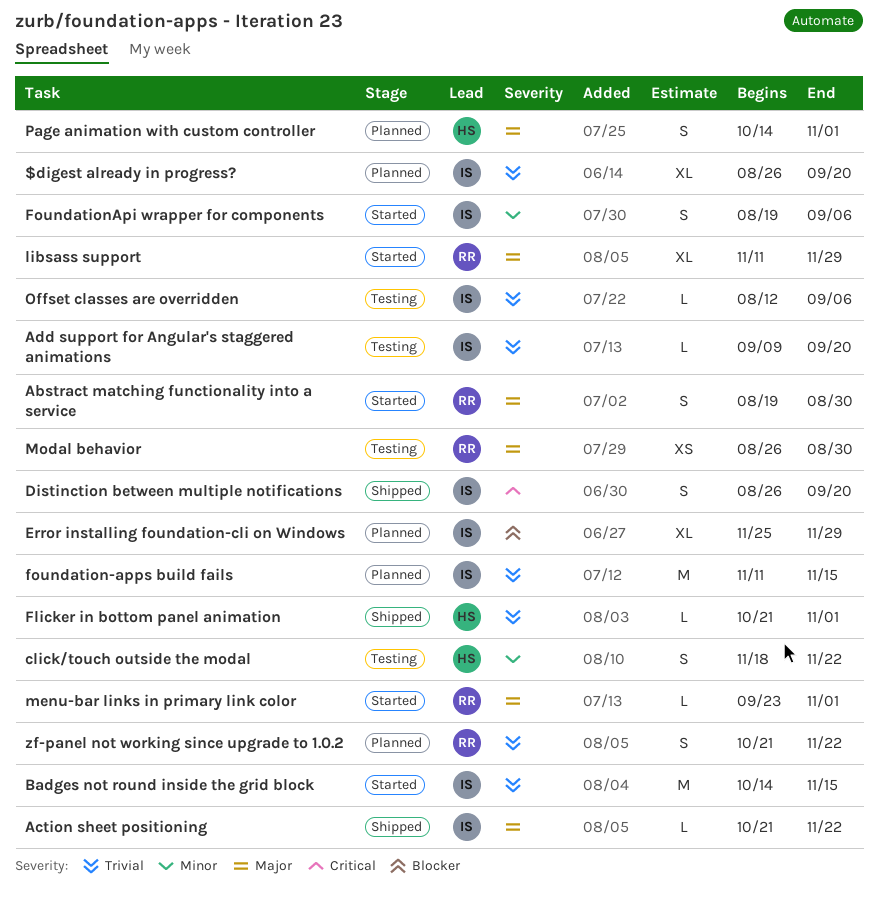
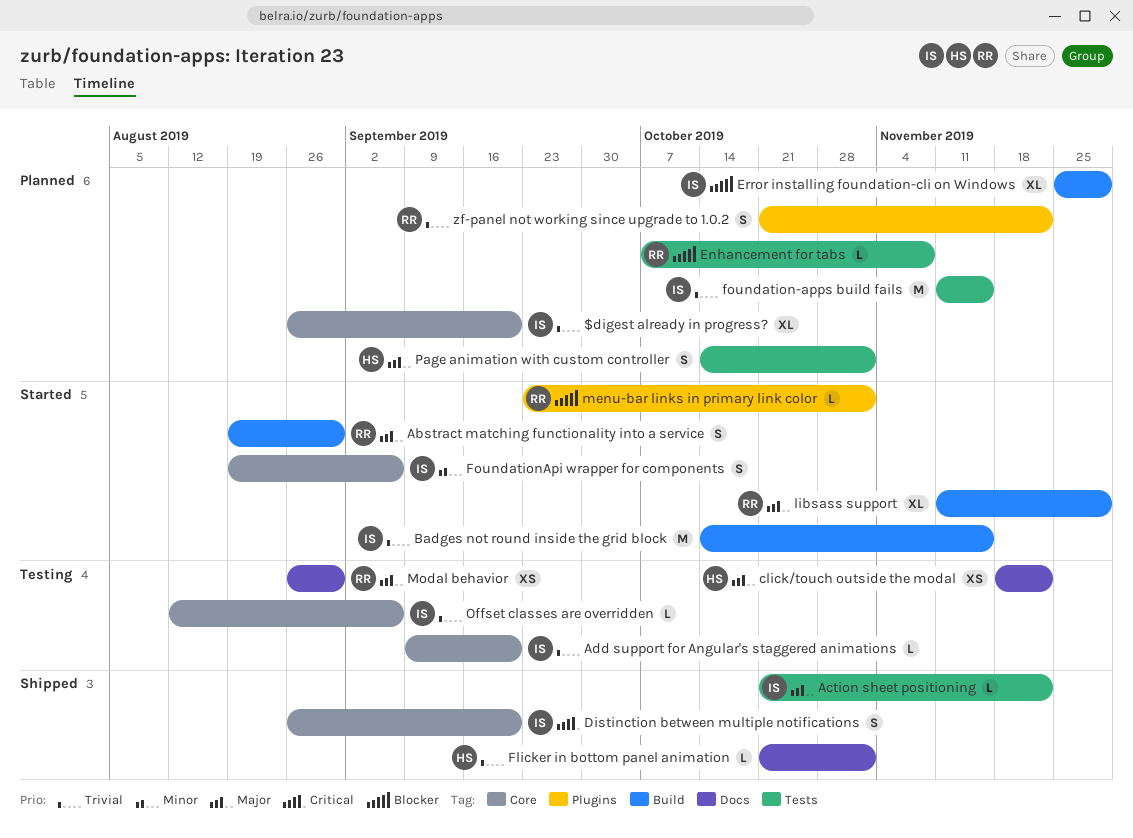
click/touch outside the modal, priority: Minor -> Major
click/touch outside the modal, estimate: S -> XS
Enhancement for tabs: none -> present
menu-bar links in primary link color, priority: Major -> Blocker

